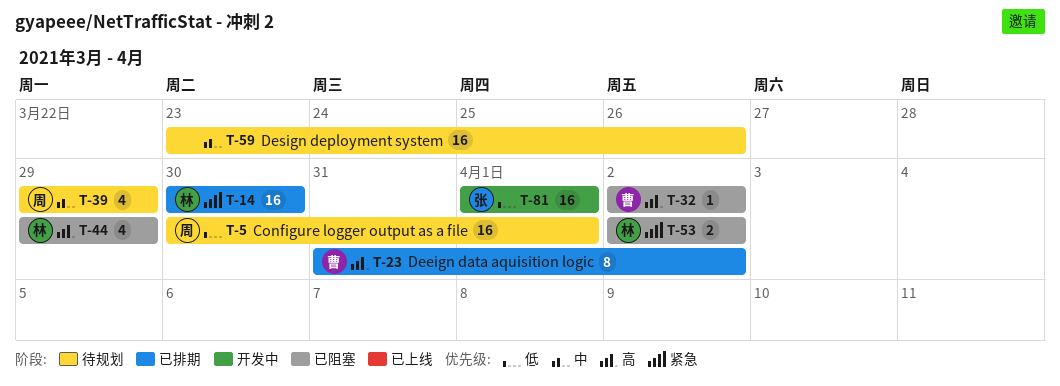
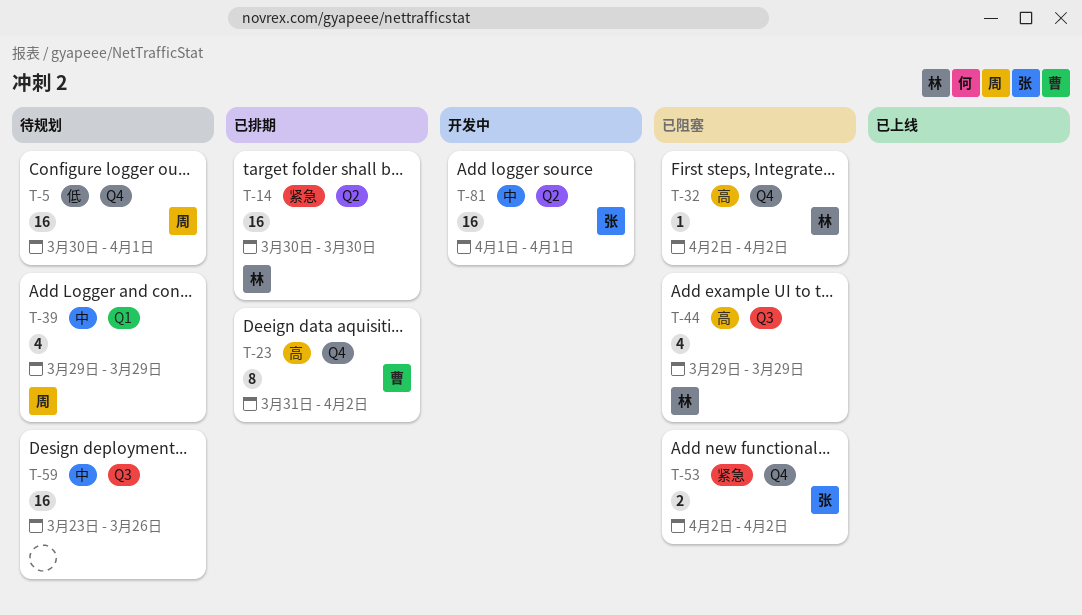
T-32, owner: 曹 -> 林
T-53, owner: 林 -> 张
T-81, priority: 低 -> 中

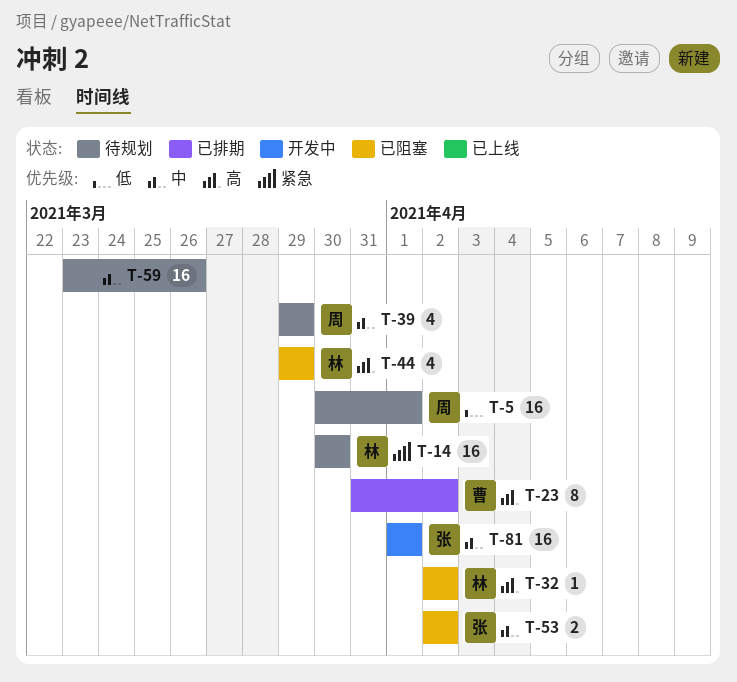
T-14, status: 已排期 -> 待规划
T-53, priority: 紧急 -> 中

